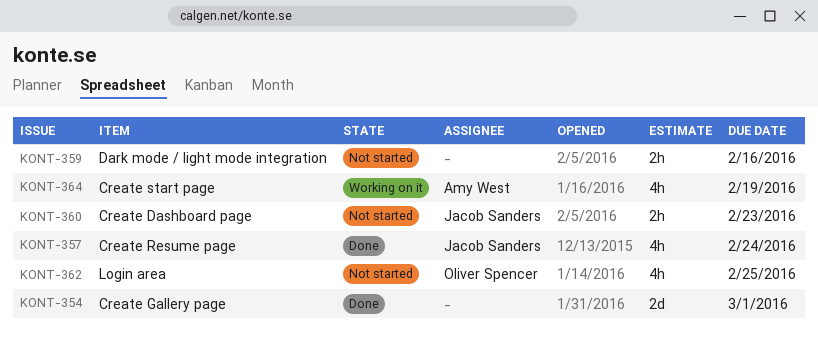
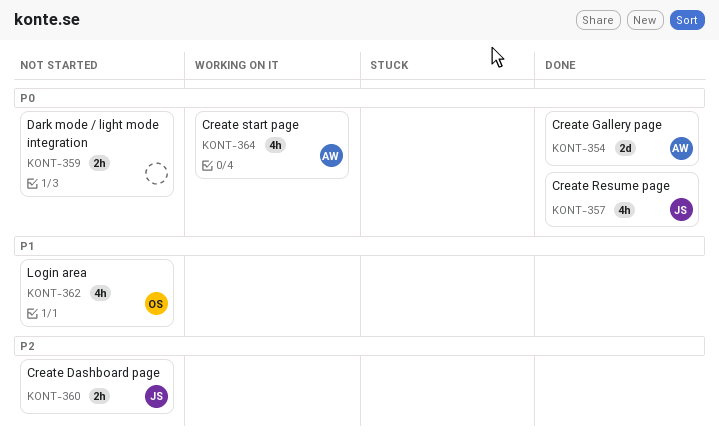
KONT-354, owner: none -> Amy West

